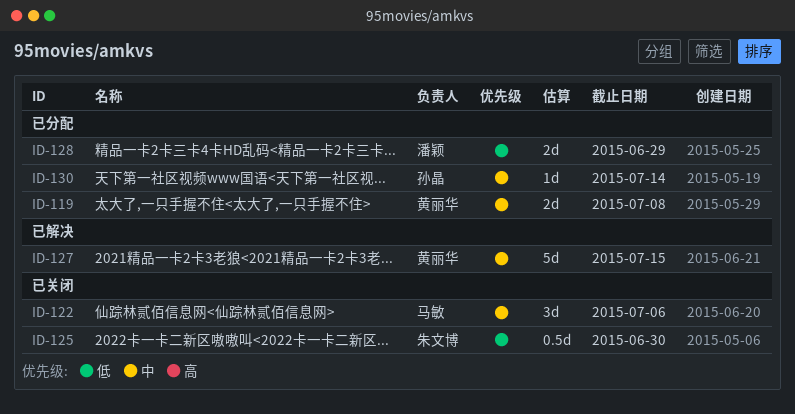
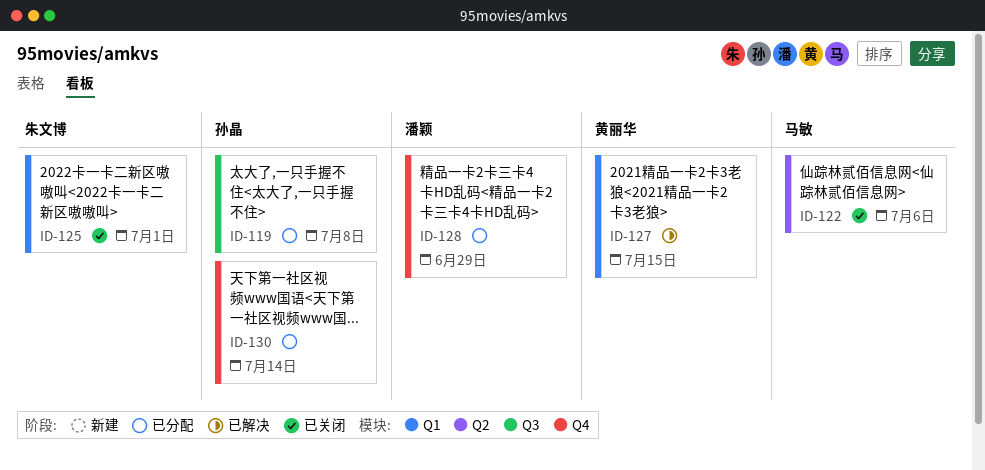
ID-119, owner: 黄丽华 -> 孙晶
ID-125, due: Jun 30 -> Jul 1

